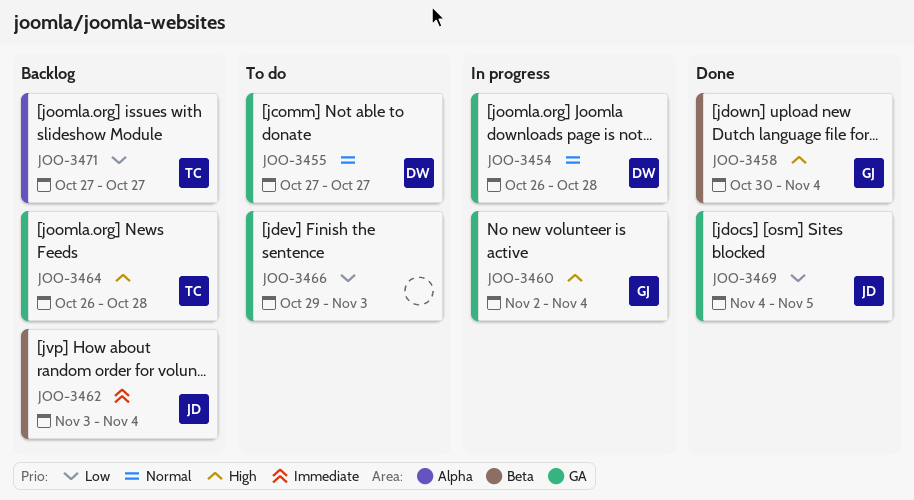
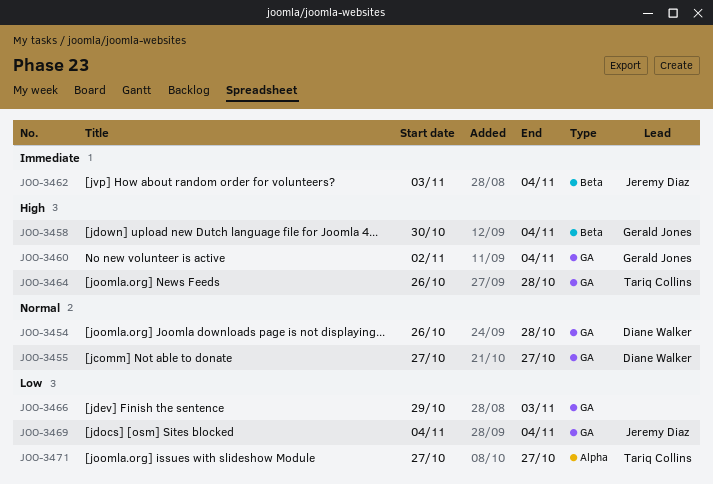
JOO-3469, due: Nov 5 -> Nov 4

